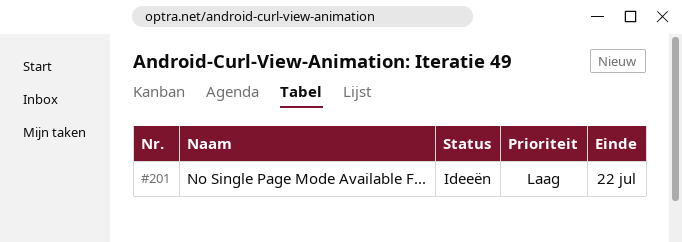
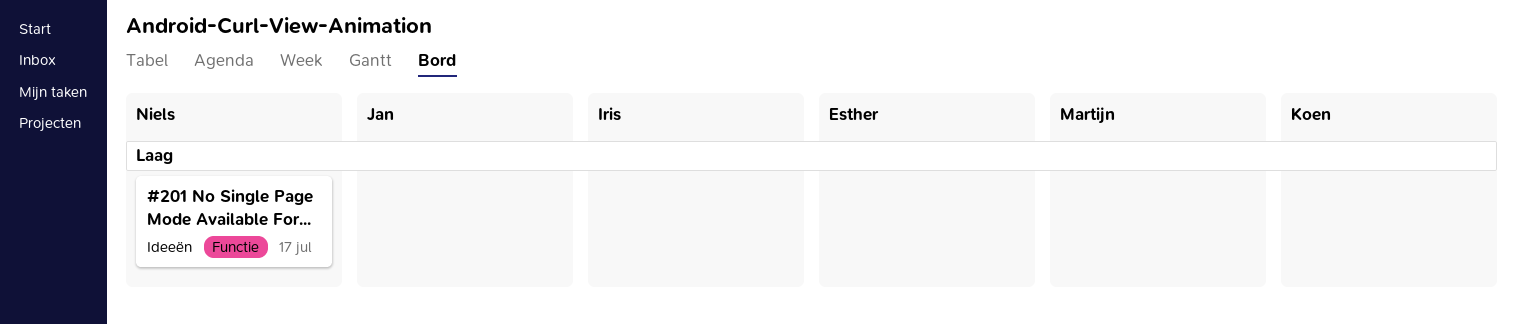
#201, due: Jul 22 -> Jul 17

